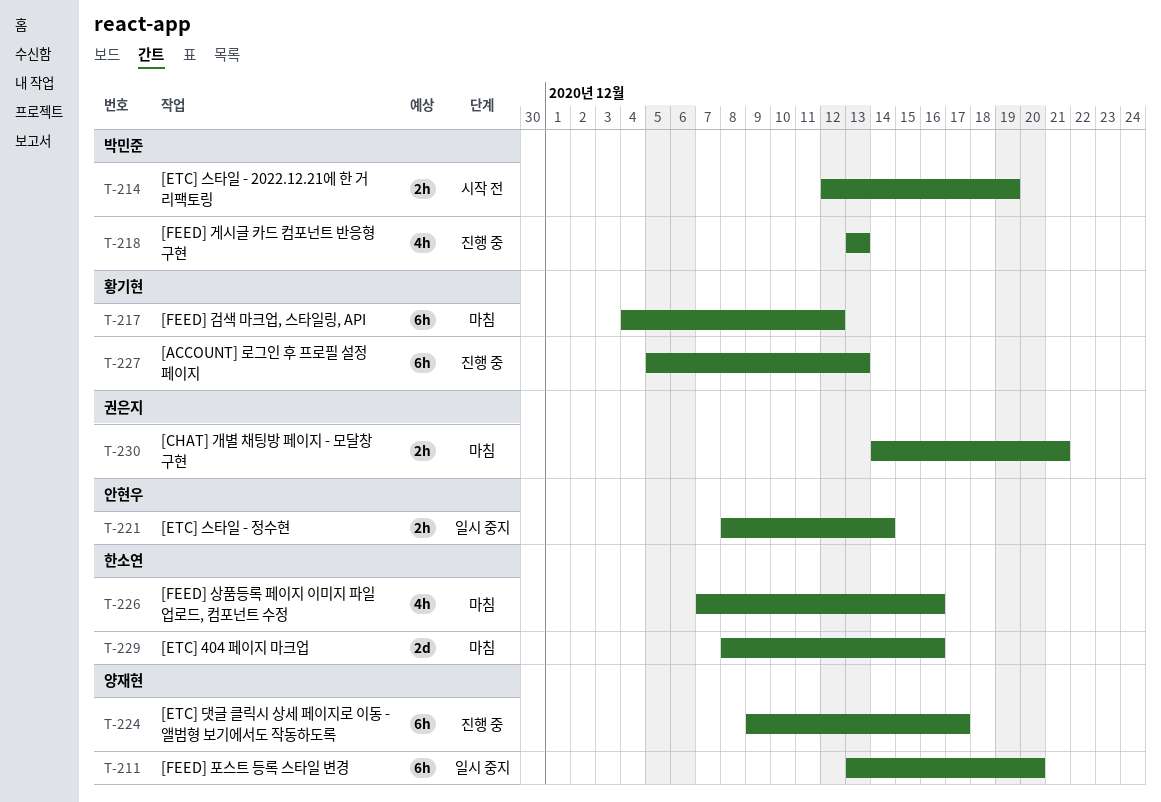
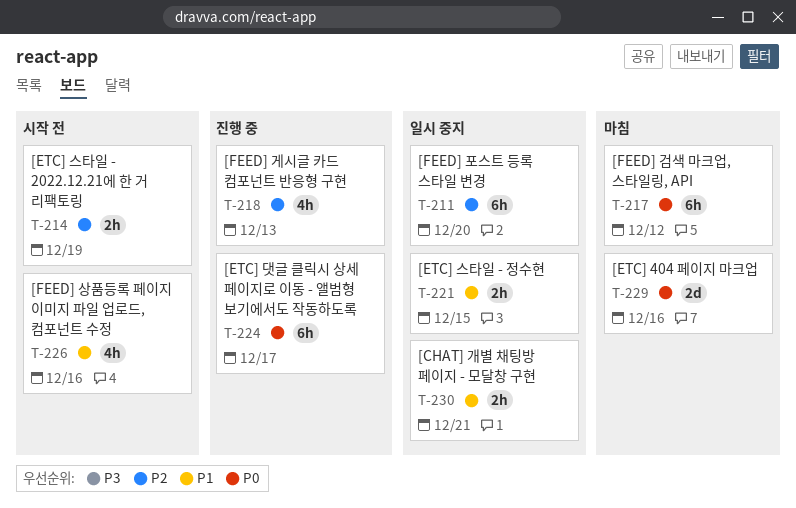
T-221, due: Dec 14 -> Dec 15
T-226, status: 마침 -> 시작 전
T-227: present -> none
T-230, status: 마침 -> 일시 중지

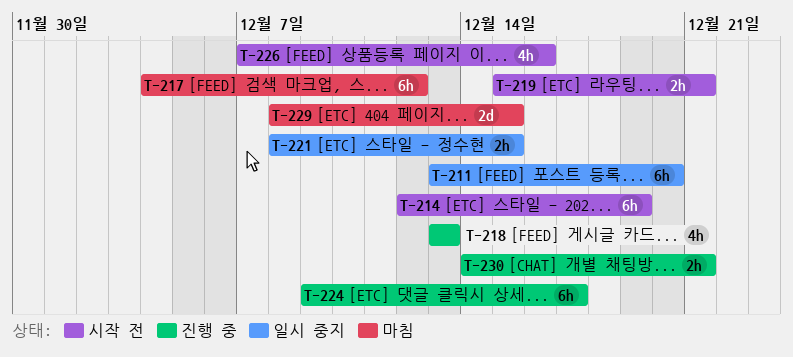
T-214, estimate: 2h -> 6h
T-219: none -> present
T-229, due: Dec 16 -> Dec 15
T-230, status: 일시 중지 -> 진행 중

